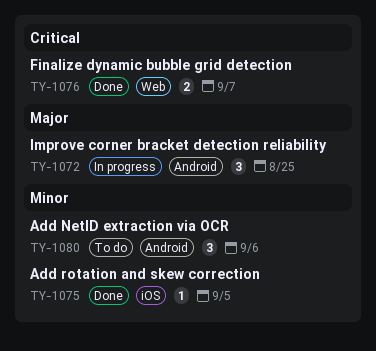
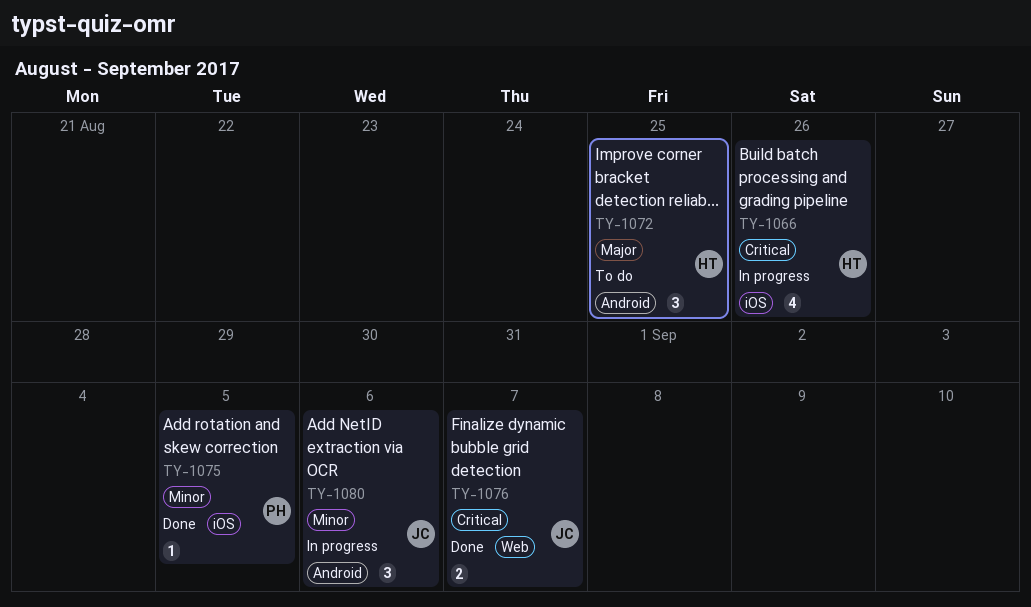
TY-1066: none -> present
TY-1072, status: In progress -> To do
TY-1080, status: To do -> In progress

